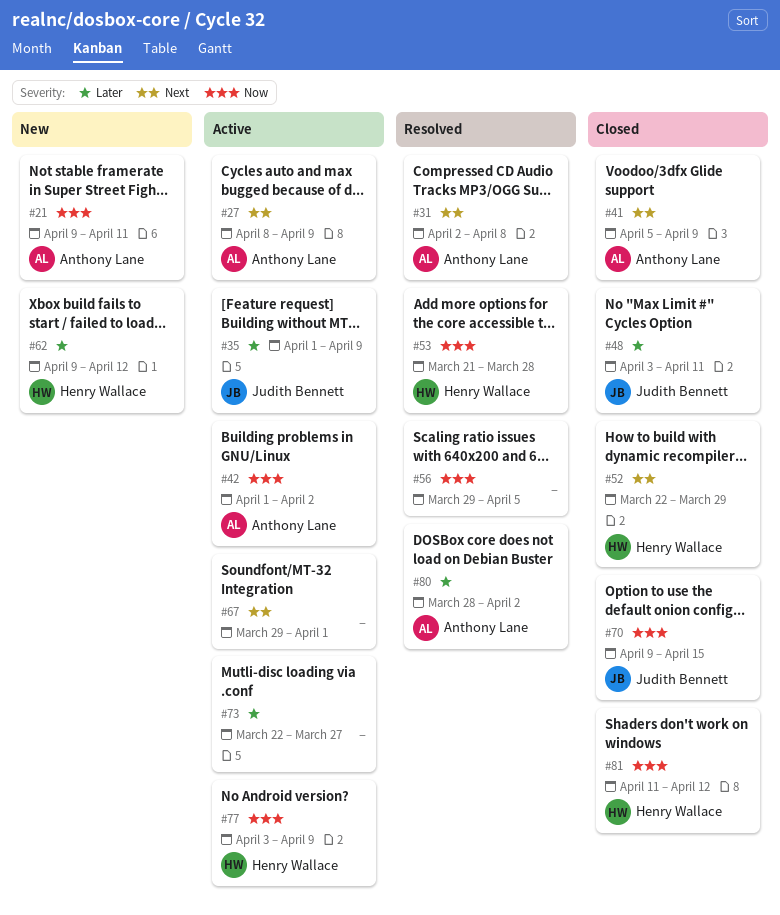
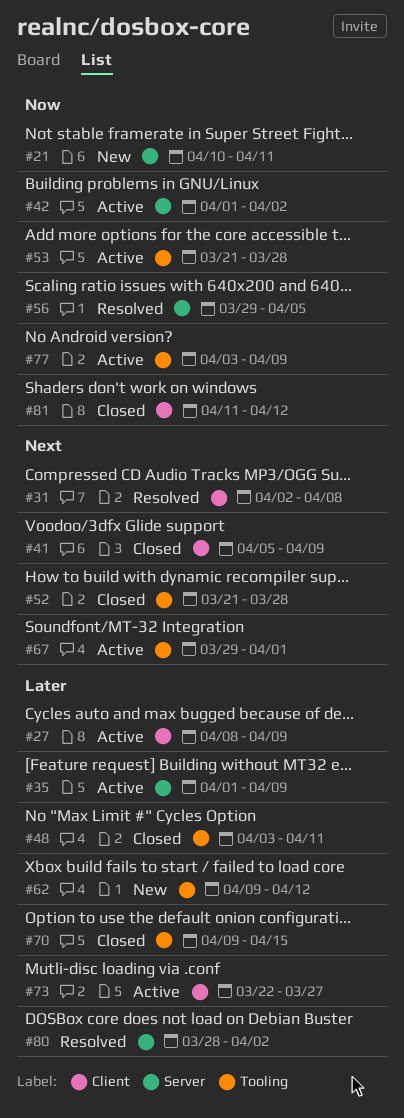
#21, start: Apr 9 -> Apr 10
#27, priority: Next -> Later
#52, start: Mar 22 -> Mar 21
#52, due: Mar 29 -> Mar 28
#53, status: Resolved -> Active
#70, priority: Now -> Later

